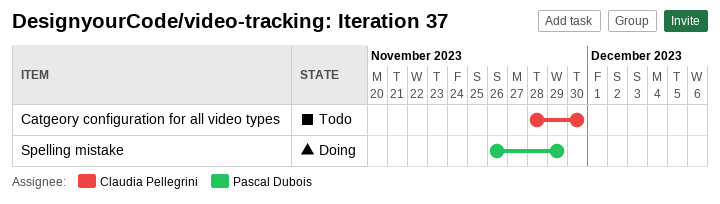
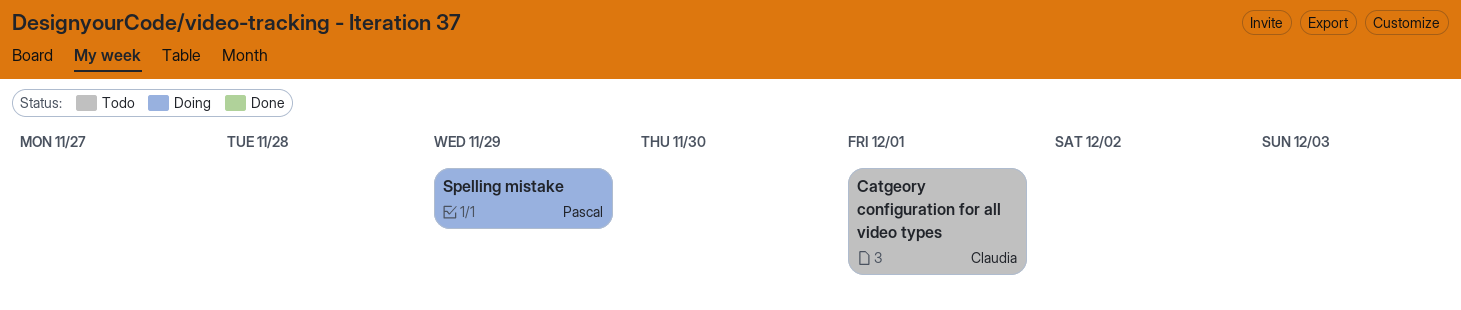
Catgeory configuration for all video types, due: Nov 30 -> Dec 1

